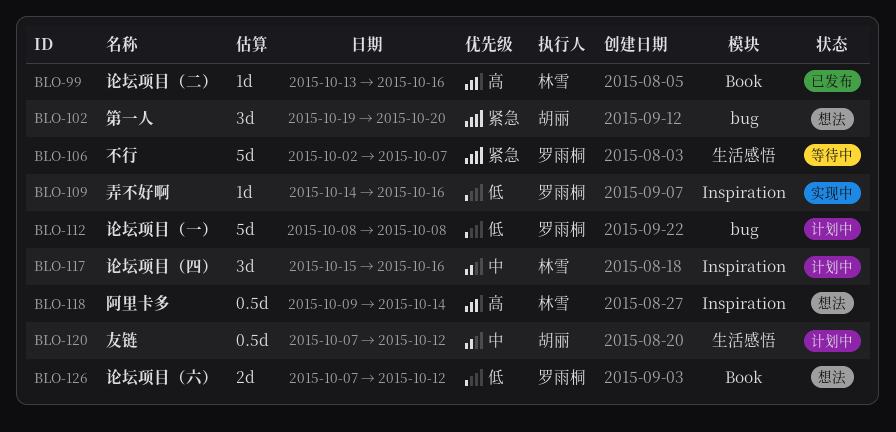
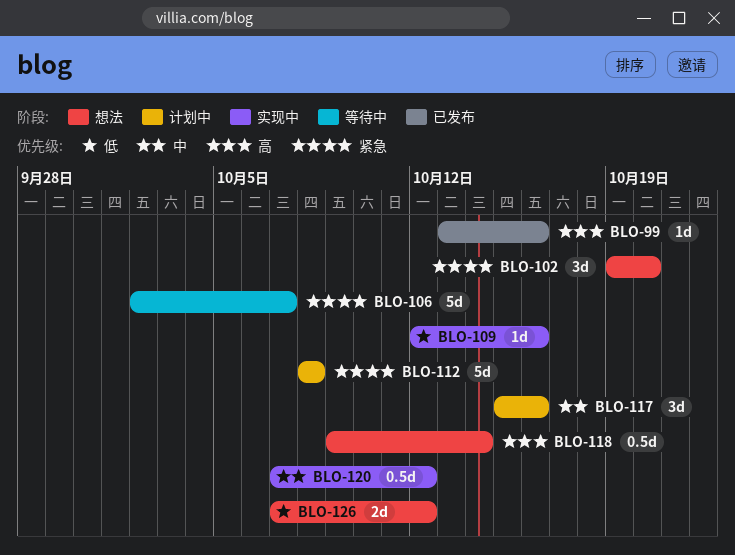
BLO-109, start: Oct 14 -> Oct 12
BLO-112, priority: 低 -> 紧急
BLO-120, status: 计划中 -> 实现中

